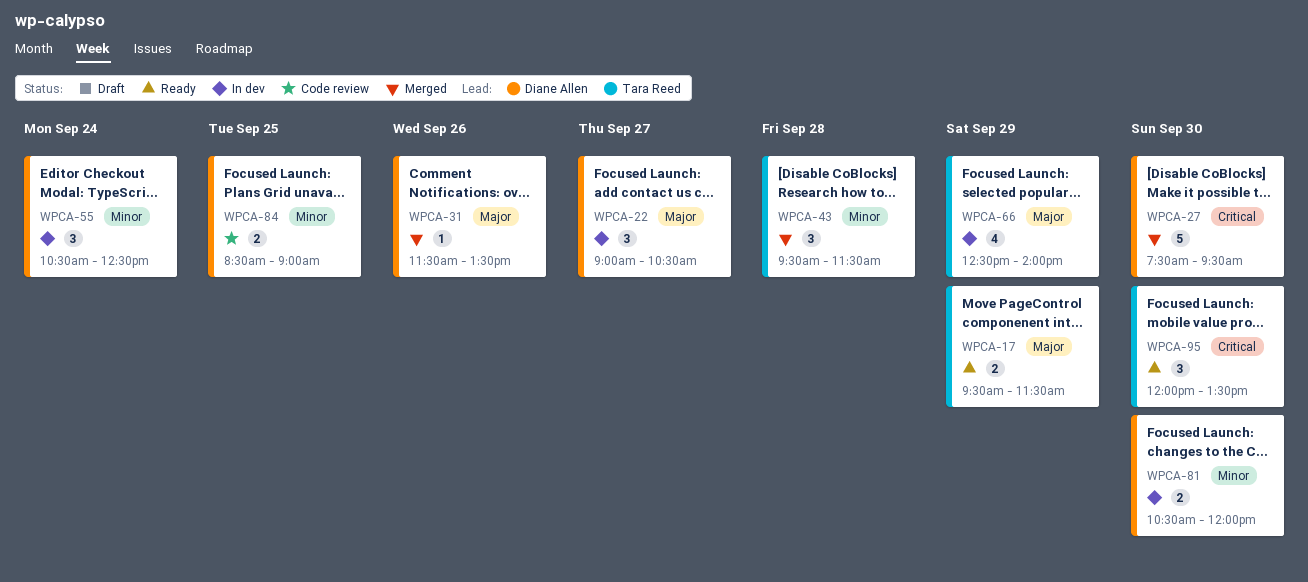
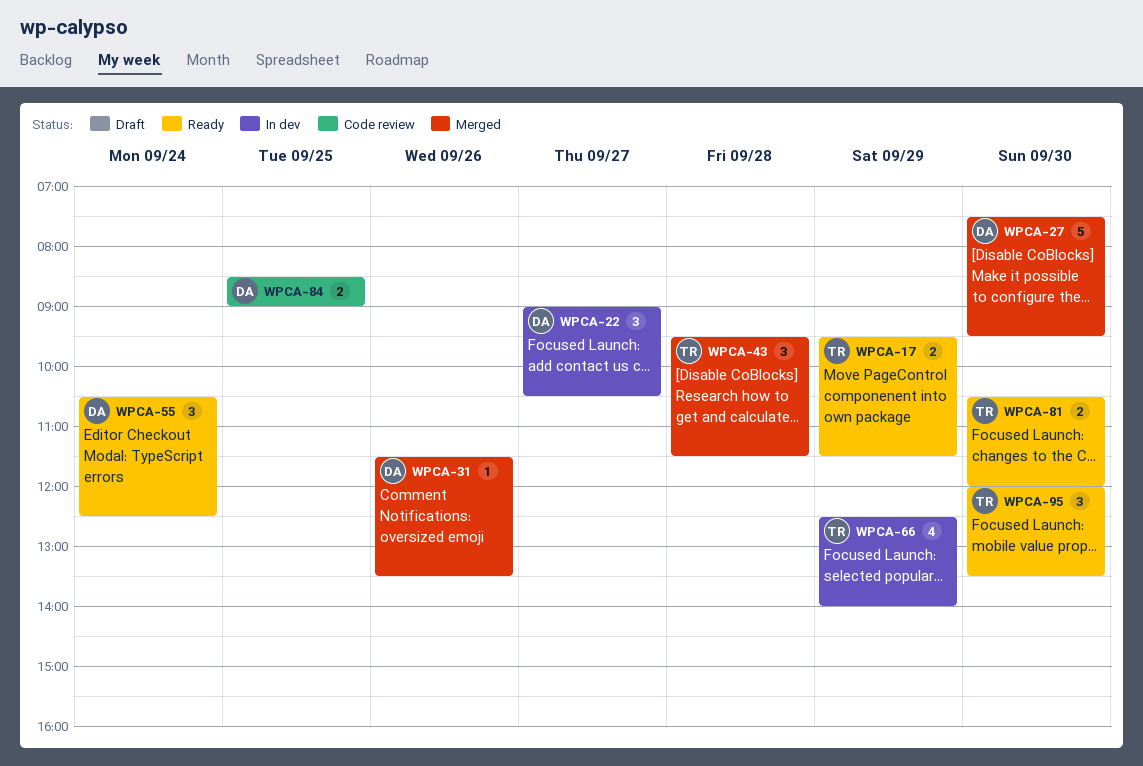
WPCA-55, status: In dev -> Ready
WPCA-81, status: In dev -> Ready
WPCA-81, owner: Diane Allen -> Tara Reed

